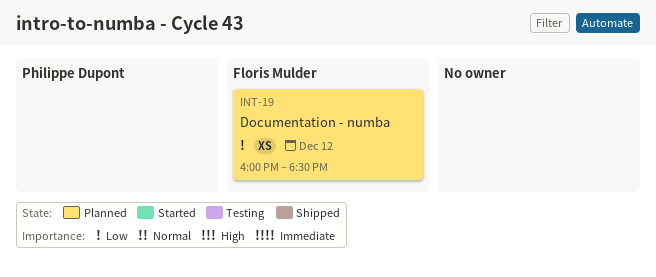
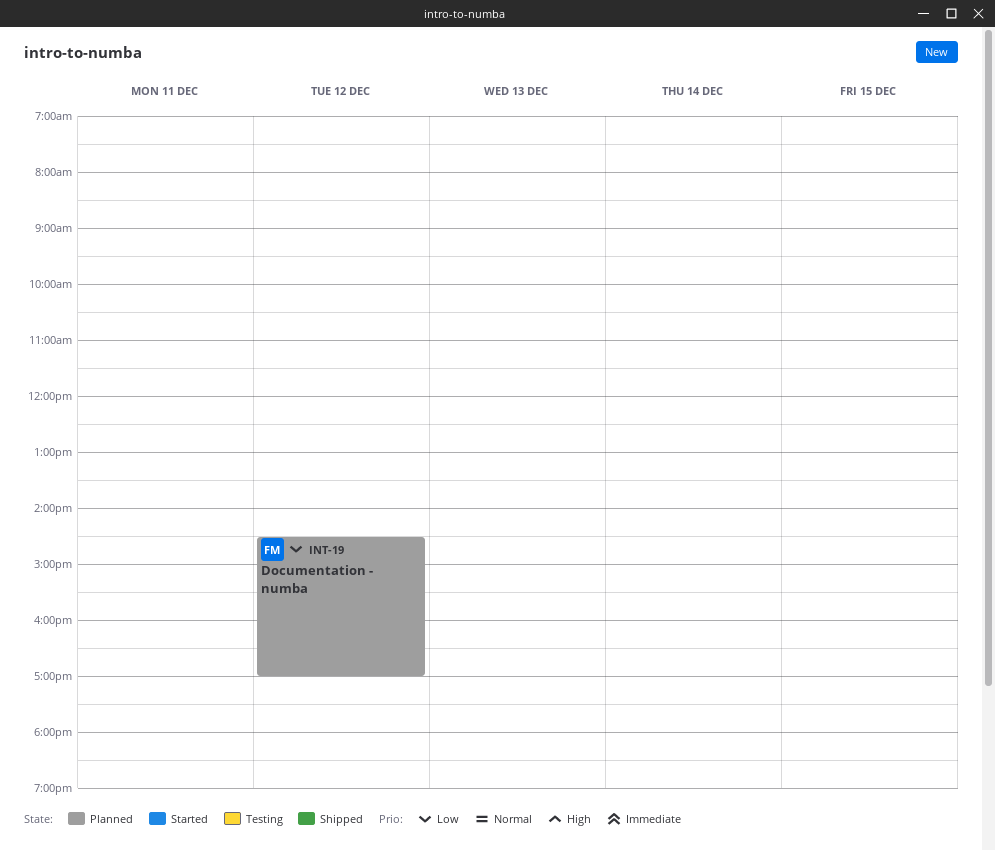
INT-19, begins: 16:00 -> 14:30
INT-19, ends: 18:30 -> 17:00

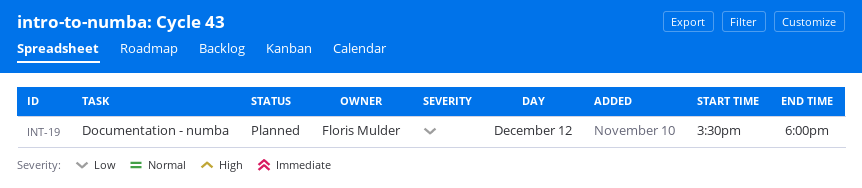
INT-19, begins: 14:30 -> 15:30
INT-19, ends: 17:00 -> 18:00

